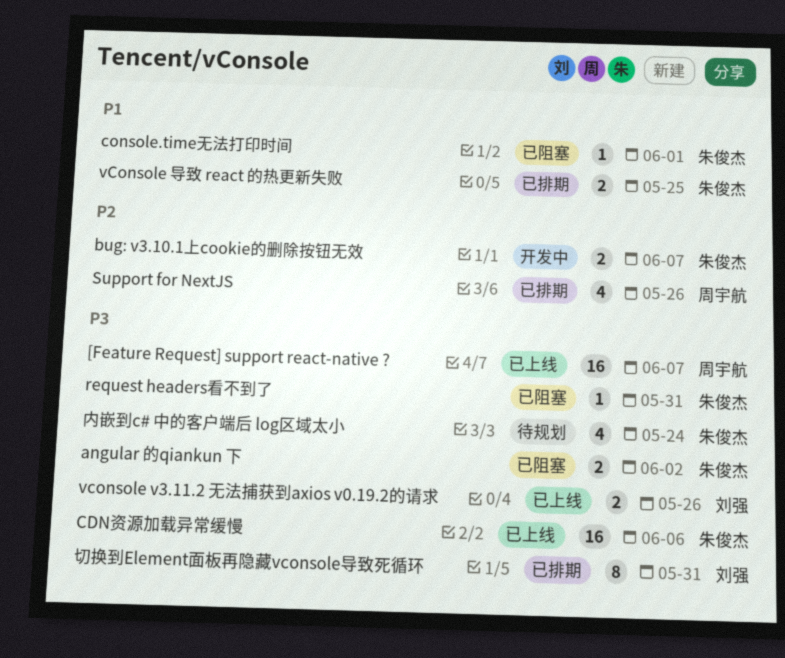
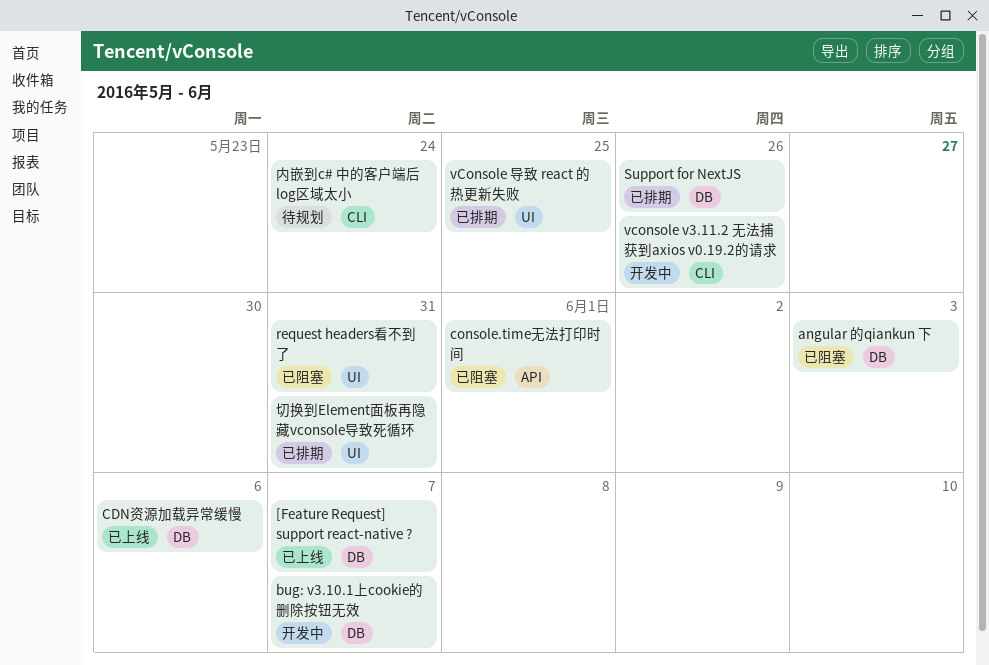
angular 的qiankun 下, due: Jun 2 -> Jun 3
vconsole v3.11.2 无法捕获到axios v0.19.2的请求, status: 已上线 -> 开发中

